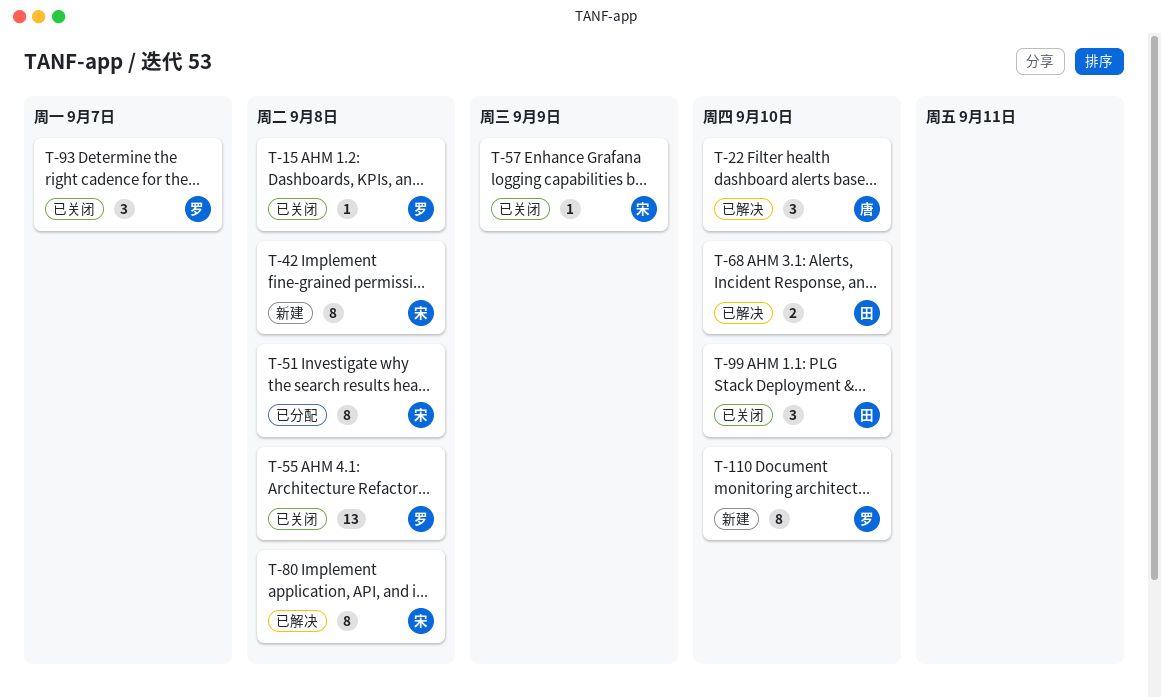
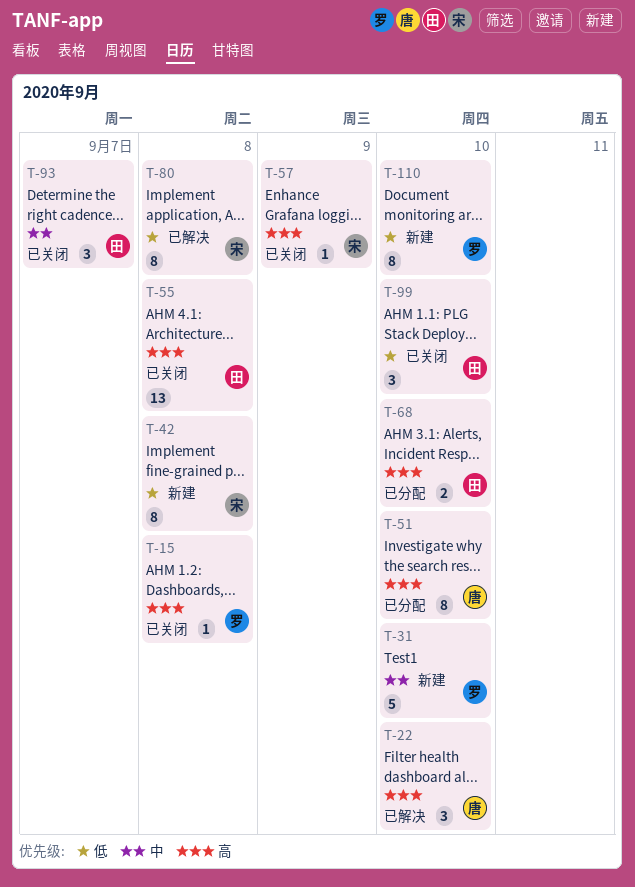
T-31: none -> present
T-51, owner: 宋 -> 唐
T-51, due: Sep 8 -> Sep 10
T-55, owner: 罗 -> 田
T-68, status: 已解决 -> 已分配
T-93, owner: 罗 -> 田

